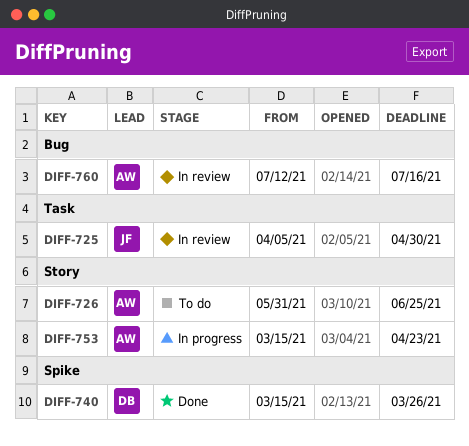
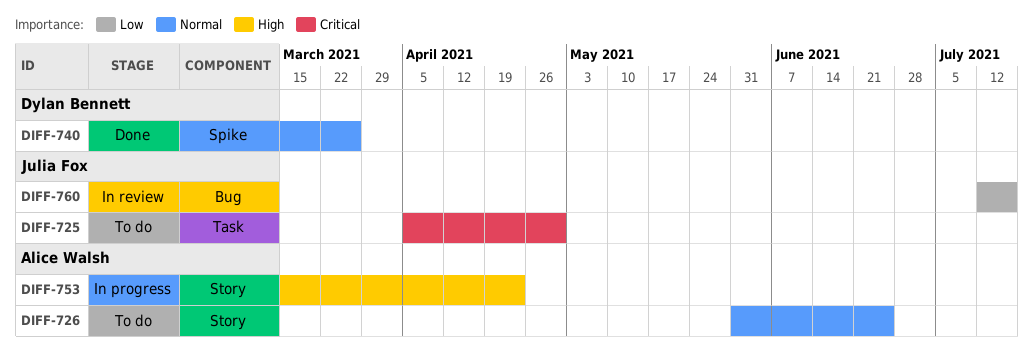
DIFF-725, status: In review -> To do
DIFF-760, owner: Alice Walsh -> Julia Fox

